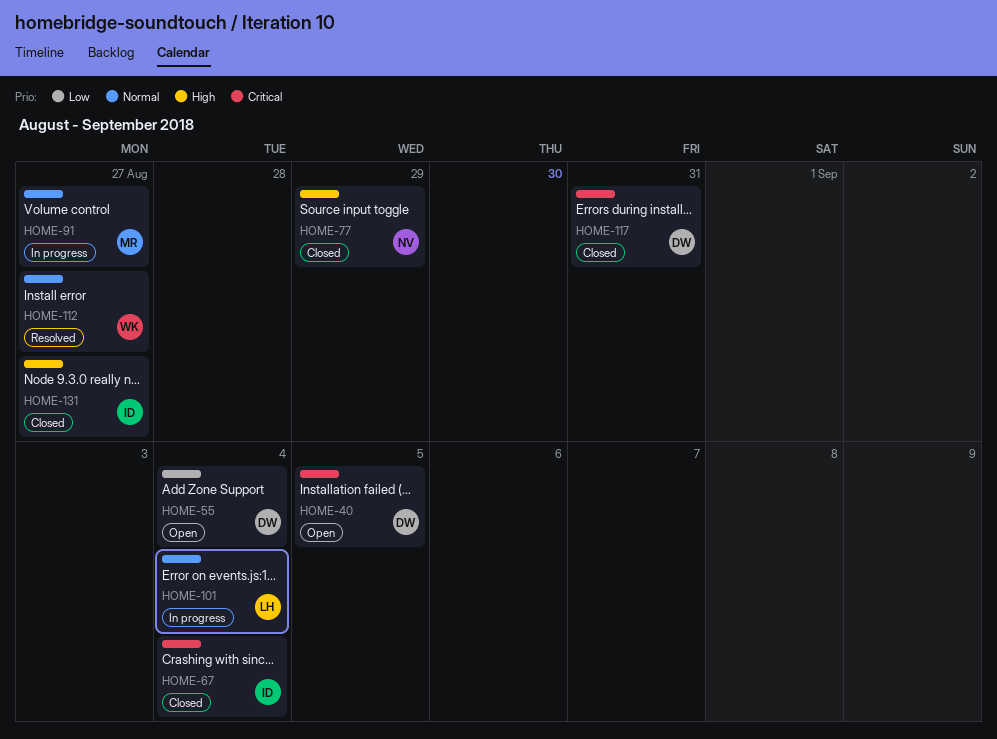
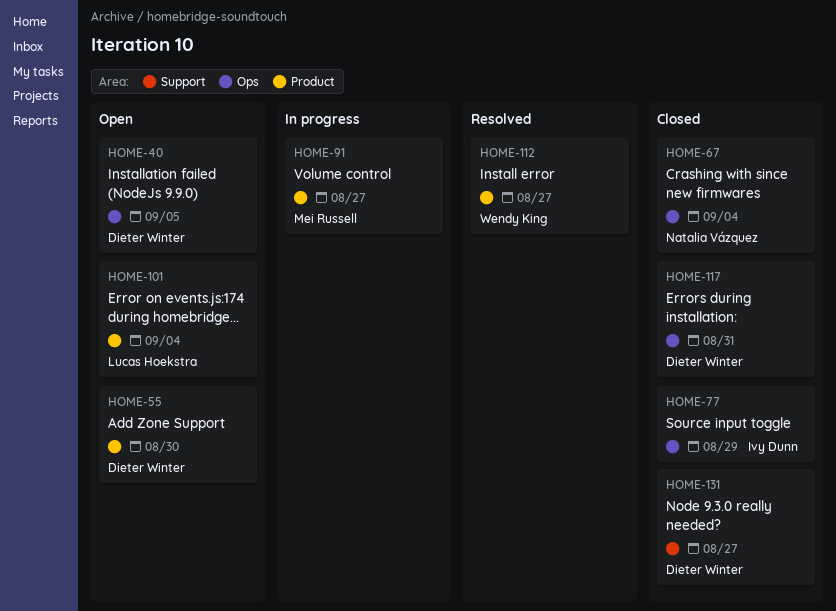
HOME-55, due: Sep 4 -> Aug 30
HOME-67, owner: Ivy Dunn -> Natalia Vázquez
HOME-77, owner: Natalia Vázquez -> Ivy Dunn
HOME-101, status: In progress -> Open
HOME-131, owner: Ivy Dunn -> Dieter Winter

